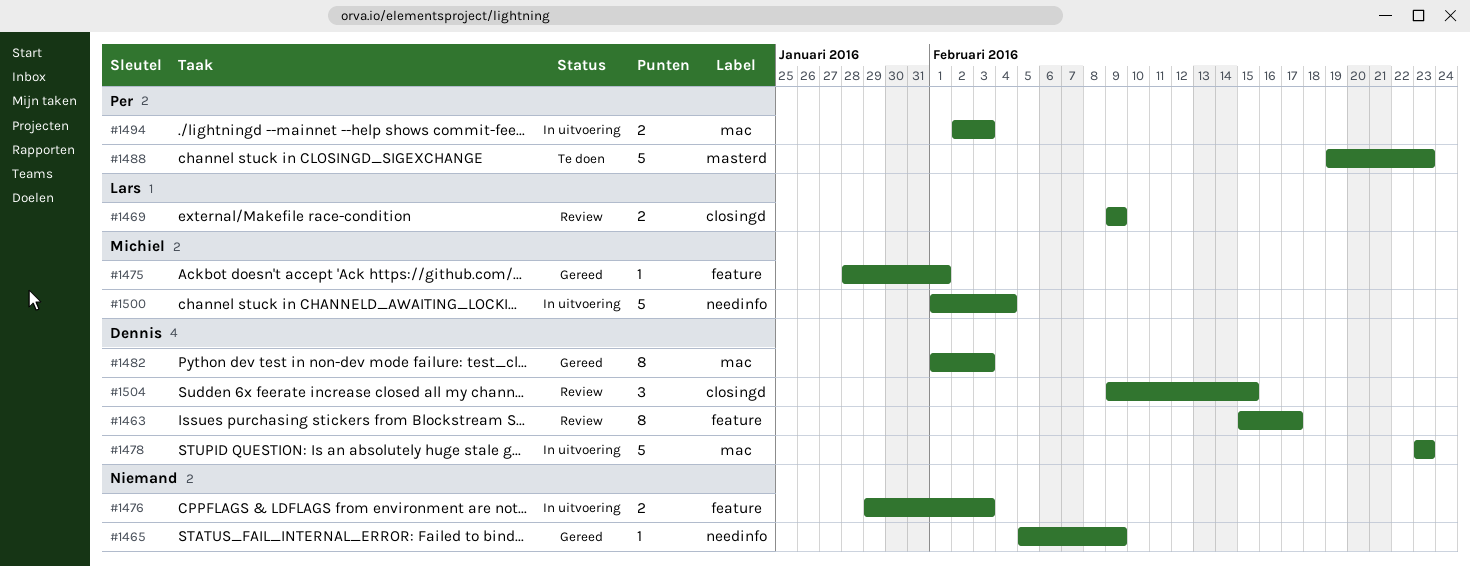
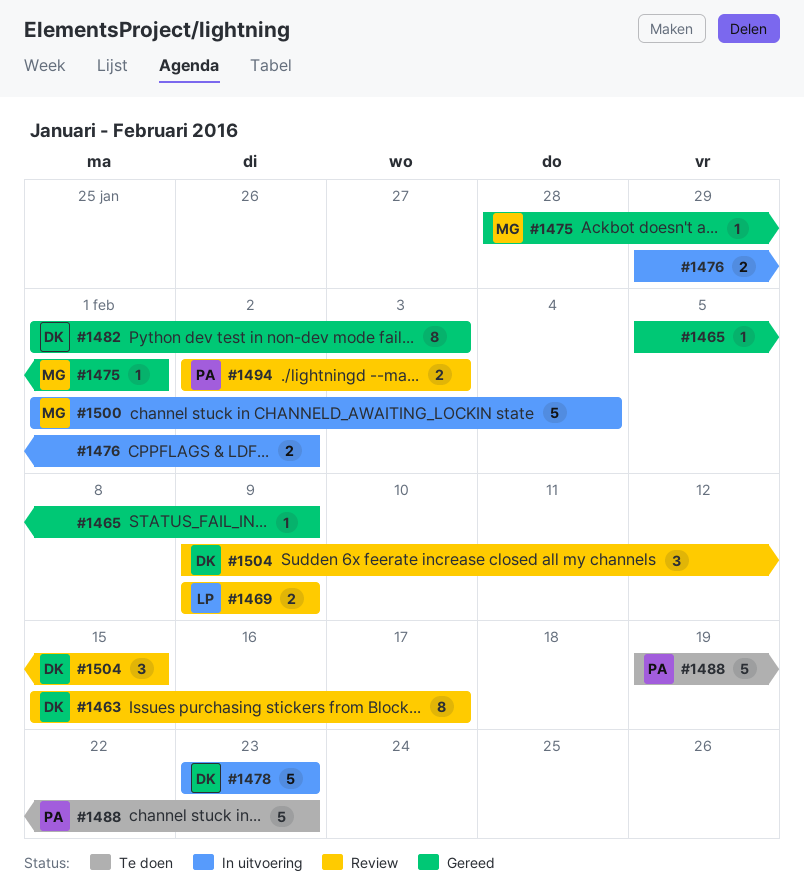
#1476, due: Feb 3 -> Feb 2
#1494, status: In uitvoering -> Review

